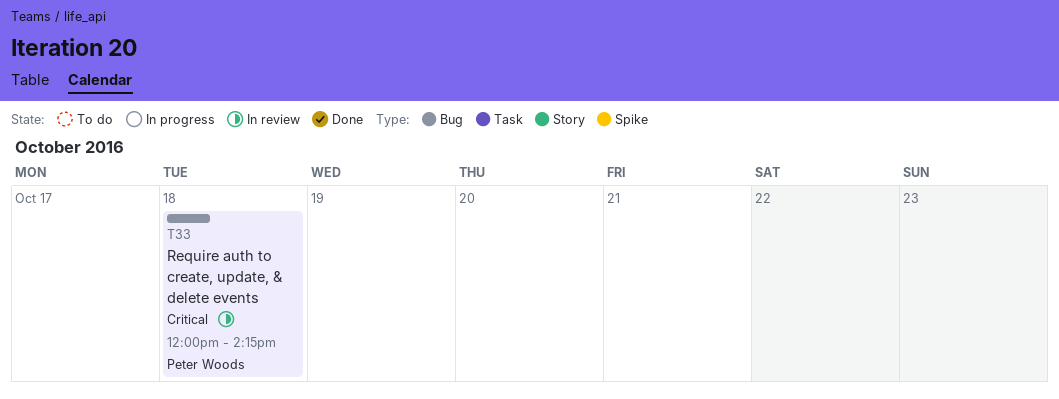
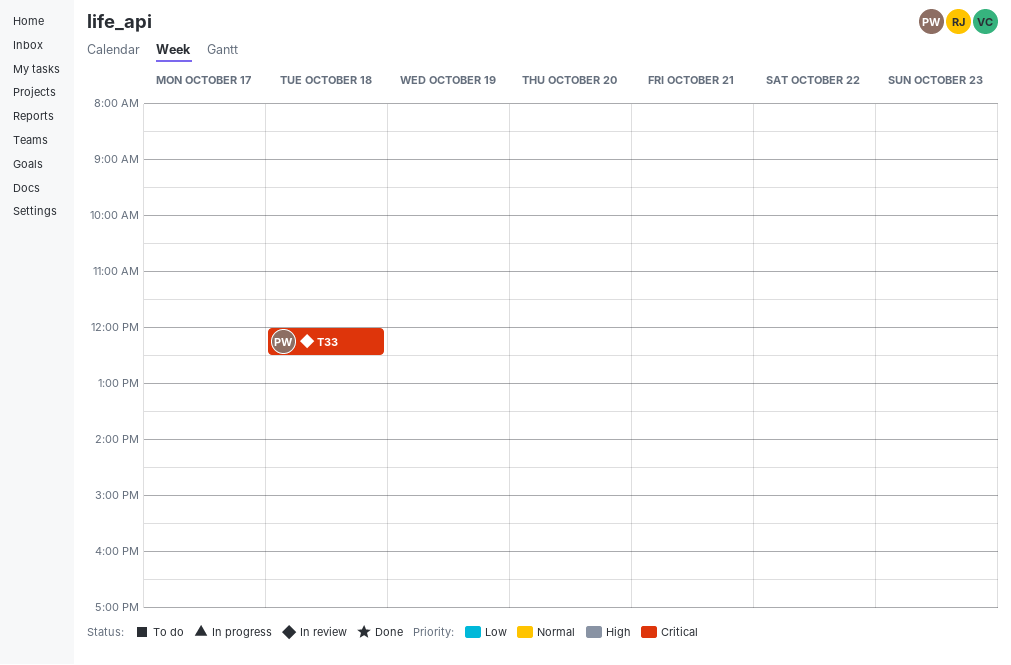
T33, ends: 14:15 -> 12:30

